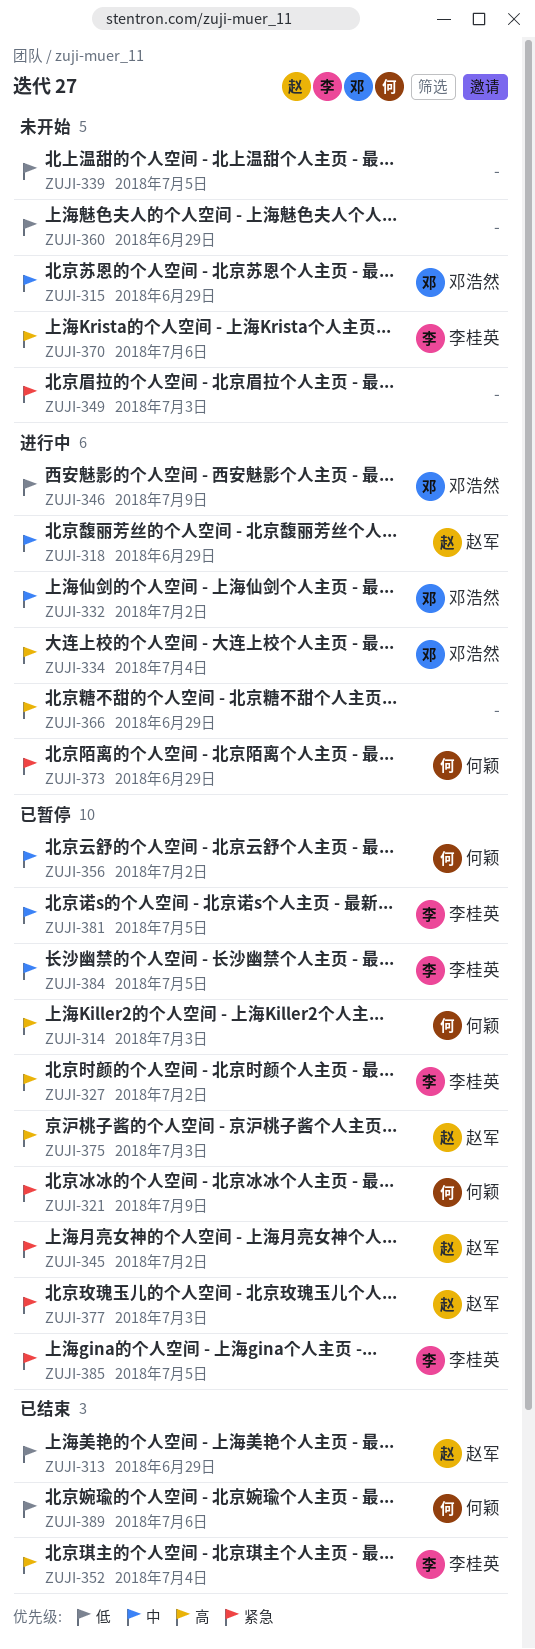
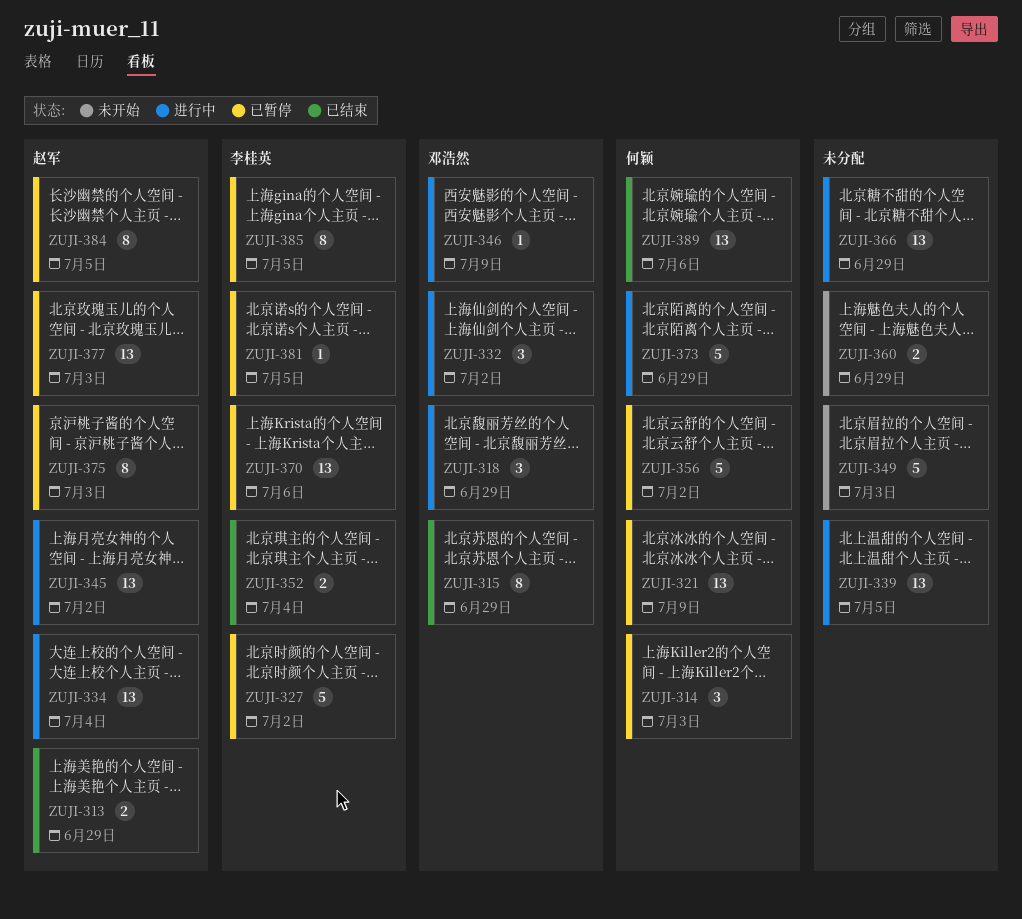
ZUJI-315, status: 未开始 -> 已结束
ZUJI-318, owner: 赵军 -> 邓浩然
ZUJI-334, owner: 邓浩然 -> 赵军
ZUJI-339, status: 未开始 -> 进行中
ZUJI-345, status: 已暂停 -> 进行中
ZUJI-370, status: 未开始 -> 已暂停
ZUJI-384, owner: 李桂英 -> 赵军

